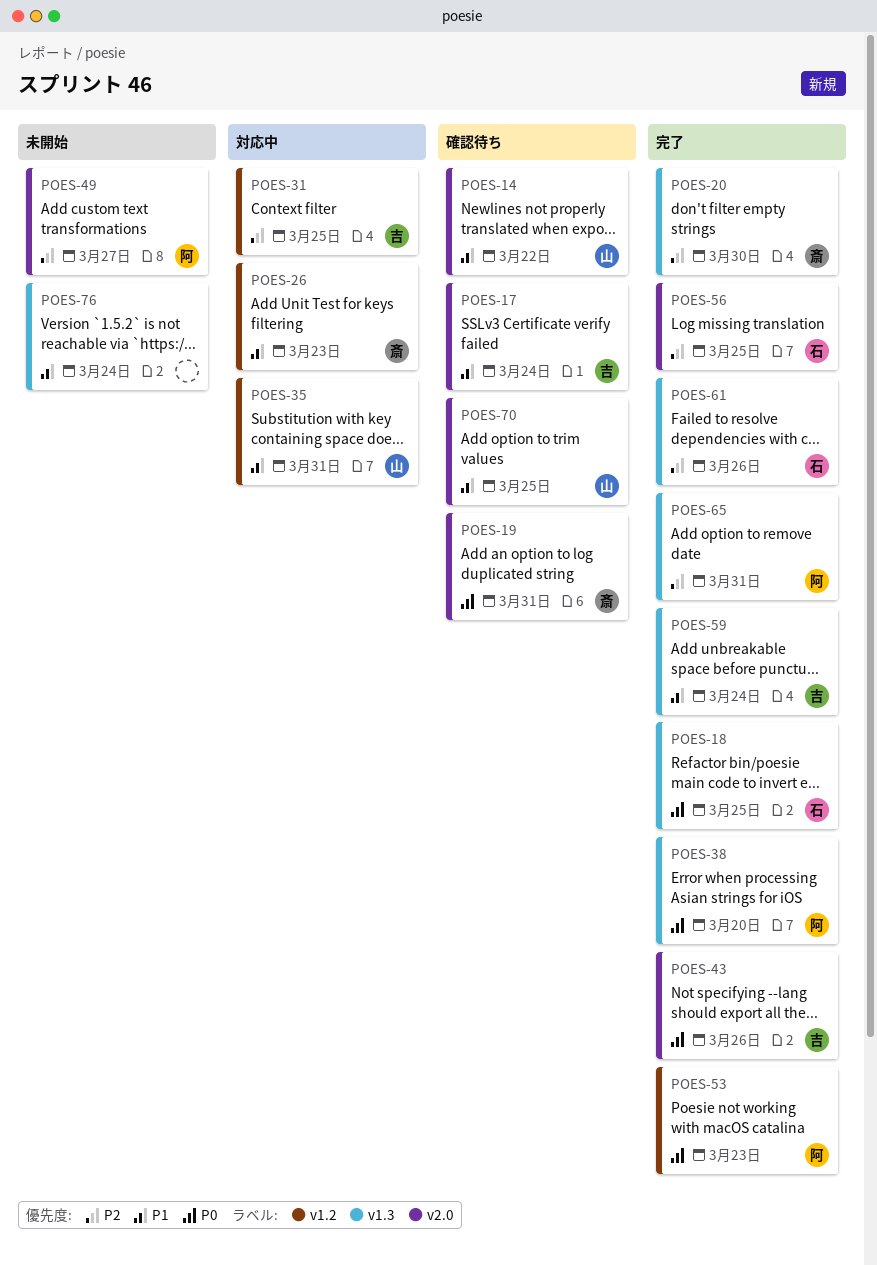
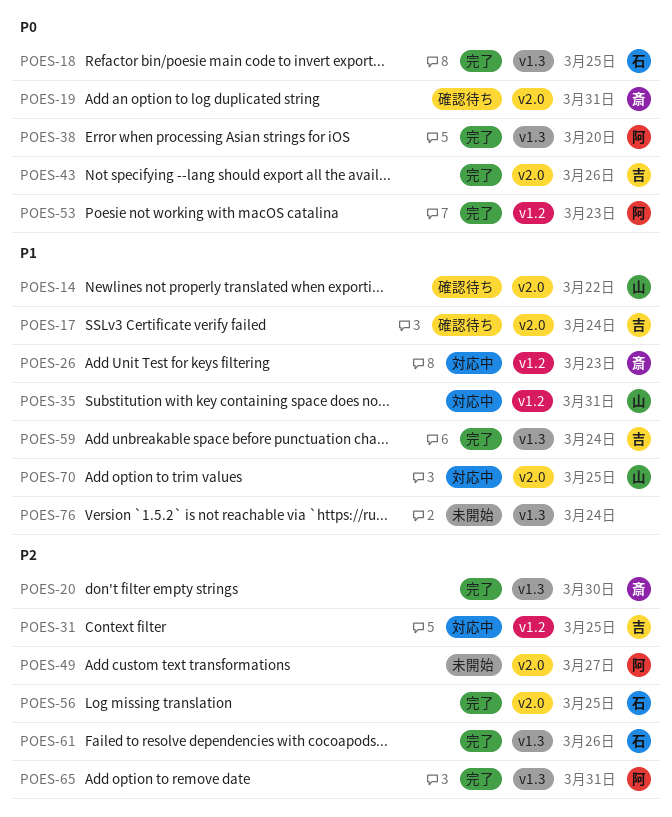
POES-70, status: 確認待ち -> 対応中

